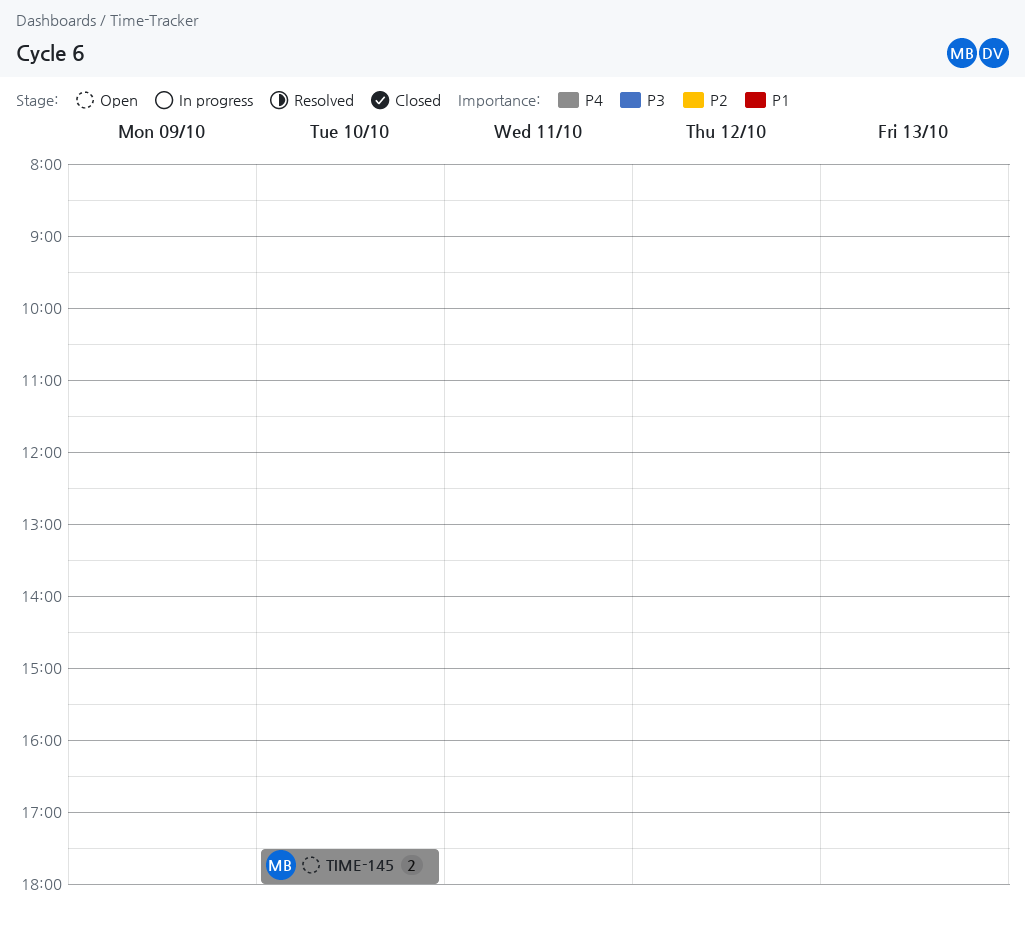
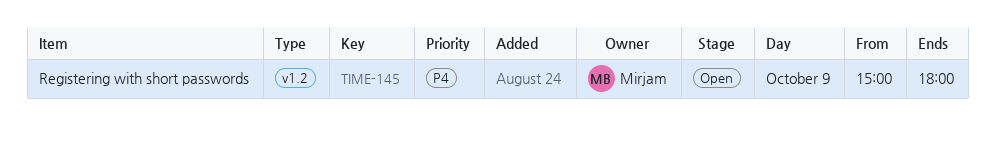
TIME-145, day: Oct 10 -> Oct 9
TIME-145, begins: 17:30 -> 15:00

